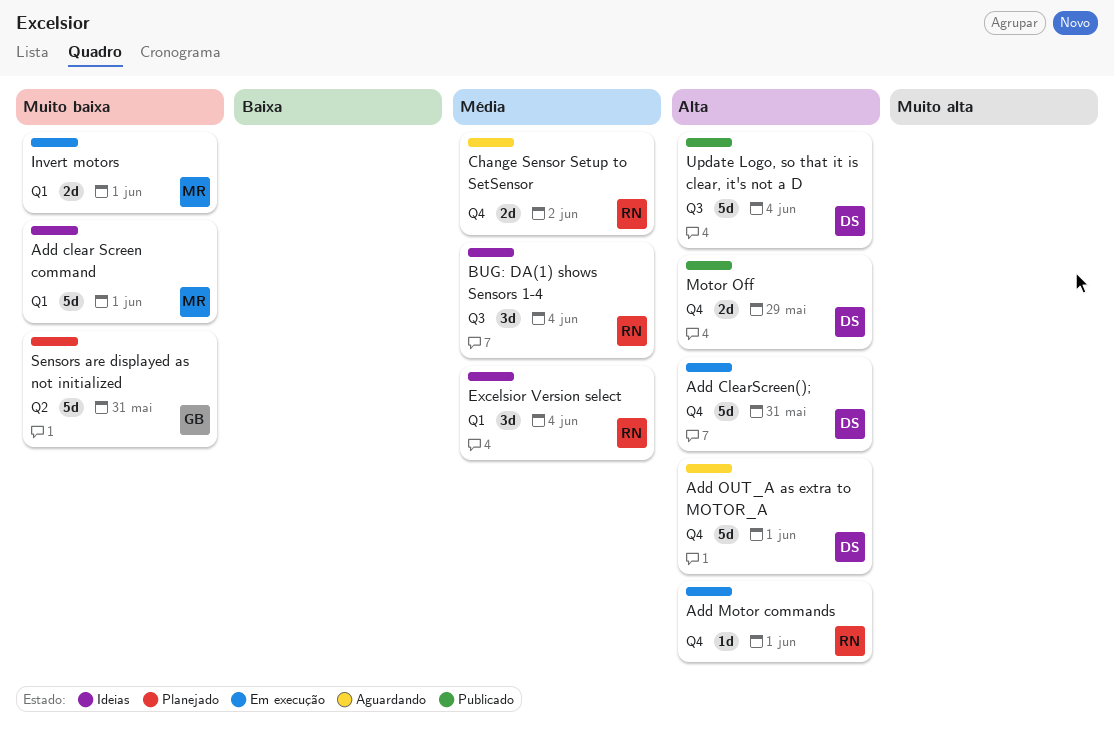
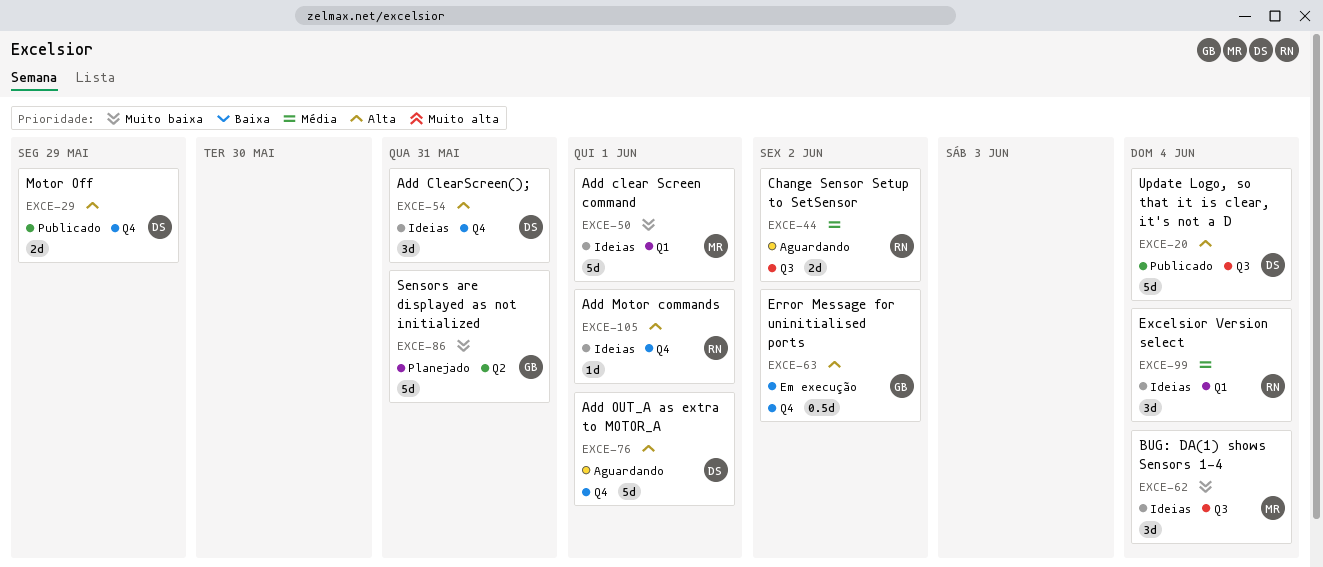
Add ClearScreen();, status: Em execução -> Ideias
Add ClearScreen();, estimate: 5d -> 3d
Add Motor commands, status: Em execução -> Ideias
BUG: DA(1) shows Sensors 1-4, owner: RN -> MR
BUG: DA(1) shows Sensors 1-4, priority: Média -> Muito baixa
Change Sensor Setup to SetSensor, label: Q4 -> Q3
Error Message for uninitialised ports: none -> present
Invert motors: present -> none

